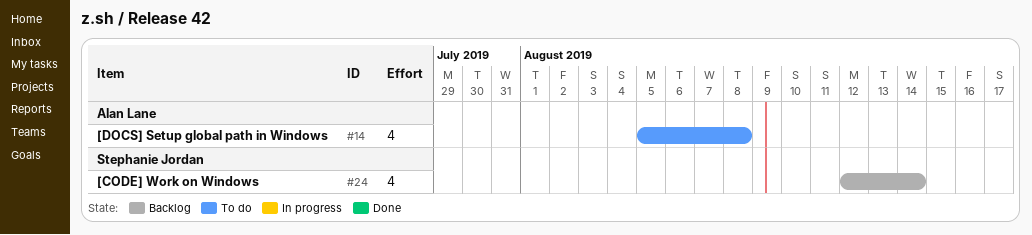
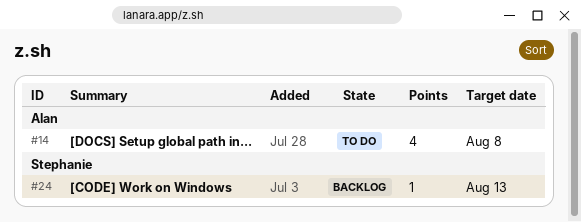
#24, estimate: 4 -> 1
#24, due: Aug 14 -> Aug 13

